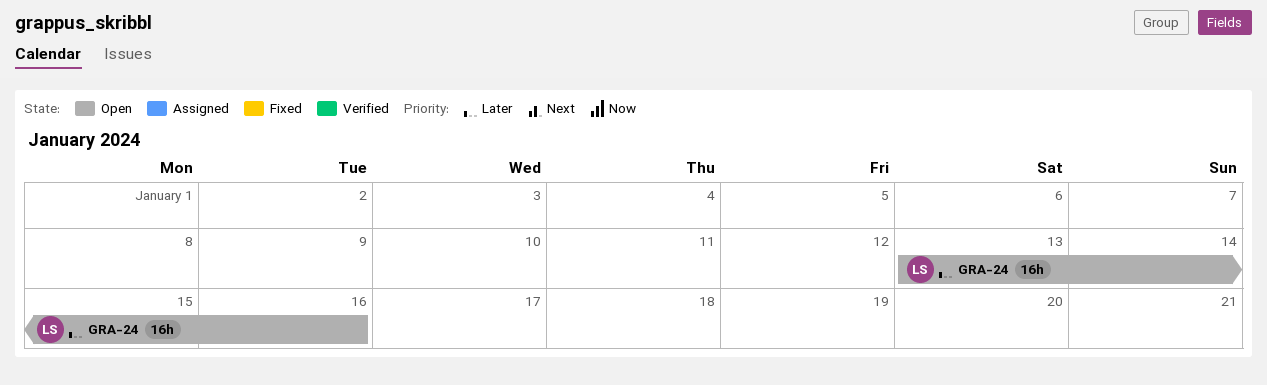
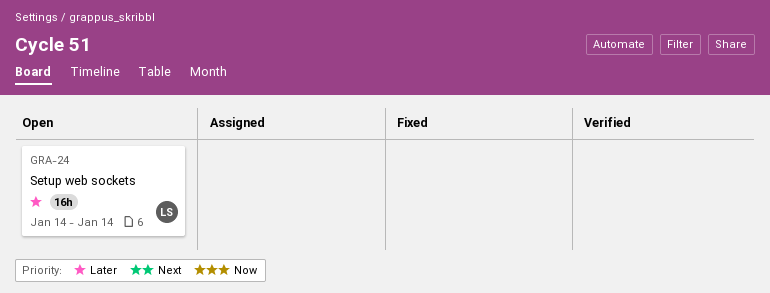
GRA-24, start: Jan 13 -> Jan 14
GRA-24, due: Jan 16 -> Jan 14

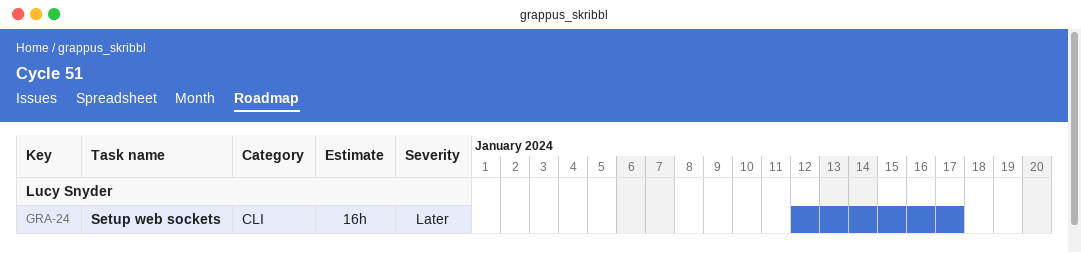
GRA-24, start: Jan 14 -> Jan 12
GRA-24, due: Jan 14 -> Jan 17

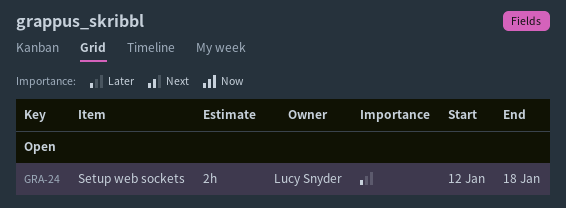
GRA-24, estimate: 16h -> 2h
GRA-24, due: Jan 17 -> Jan 18

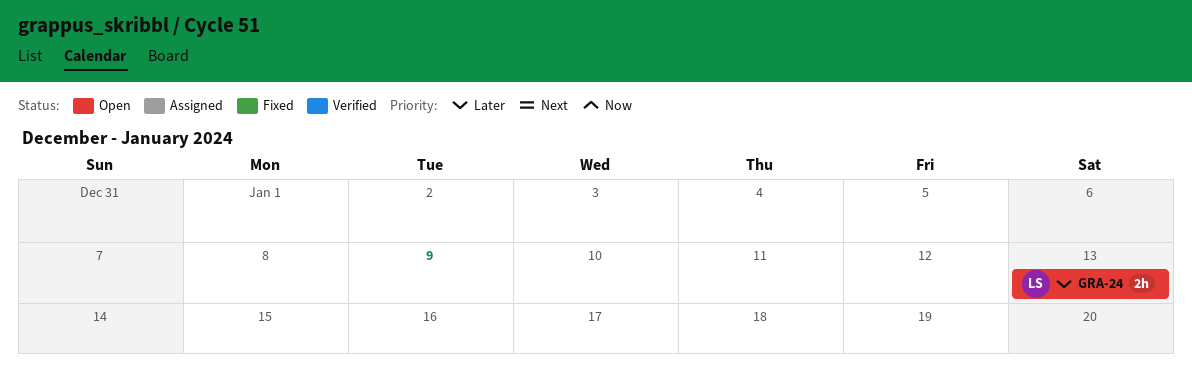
GRA-24, start: Jan 12 -> Jan 13
GRA-24, due: Jan 18 -> Jan 13

